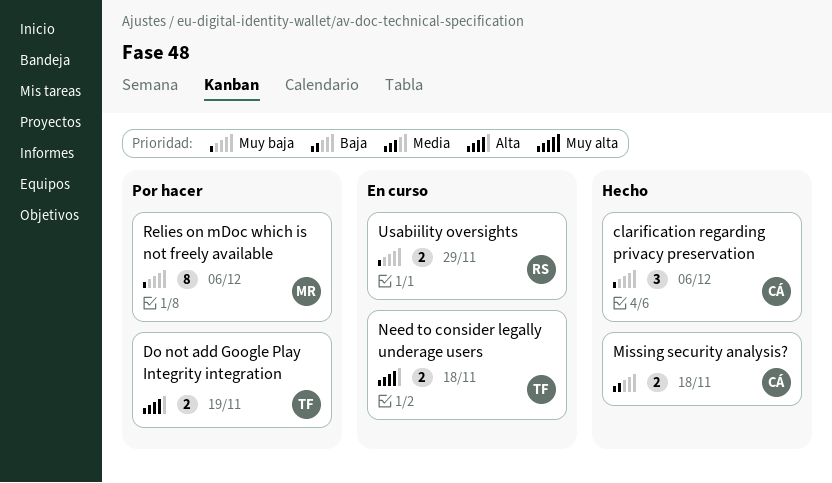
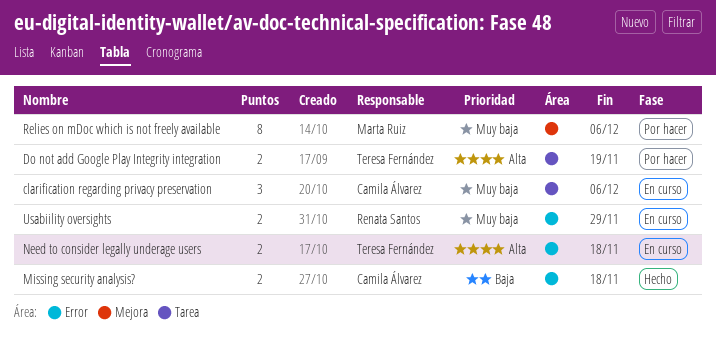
clarification regarding privacy preservation, status: Hecho -> En curso

